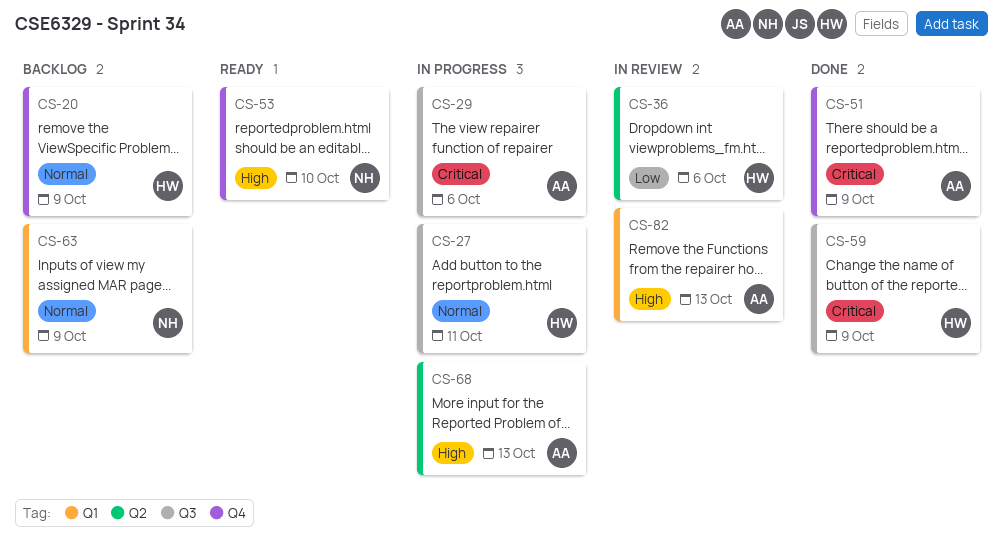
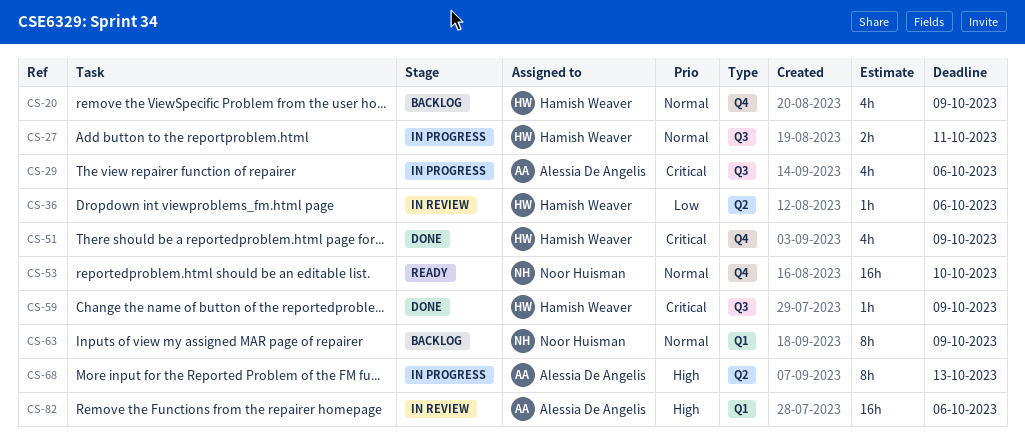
CS-51, owner: Alessia De Angelis -> Hamish Weaver
CS-53, priority: High -> Normal
CS-82, due: Oct 13 -> Oct 6

